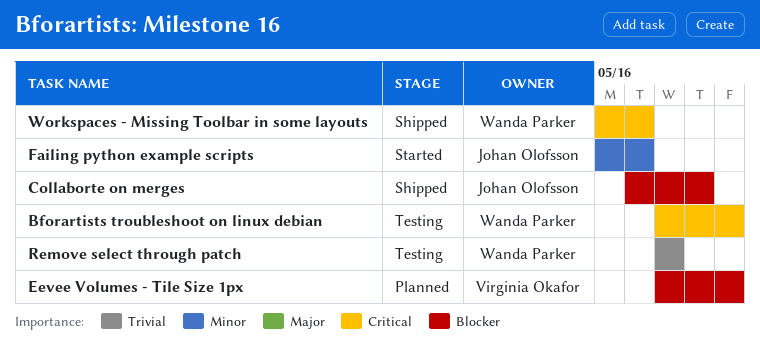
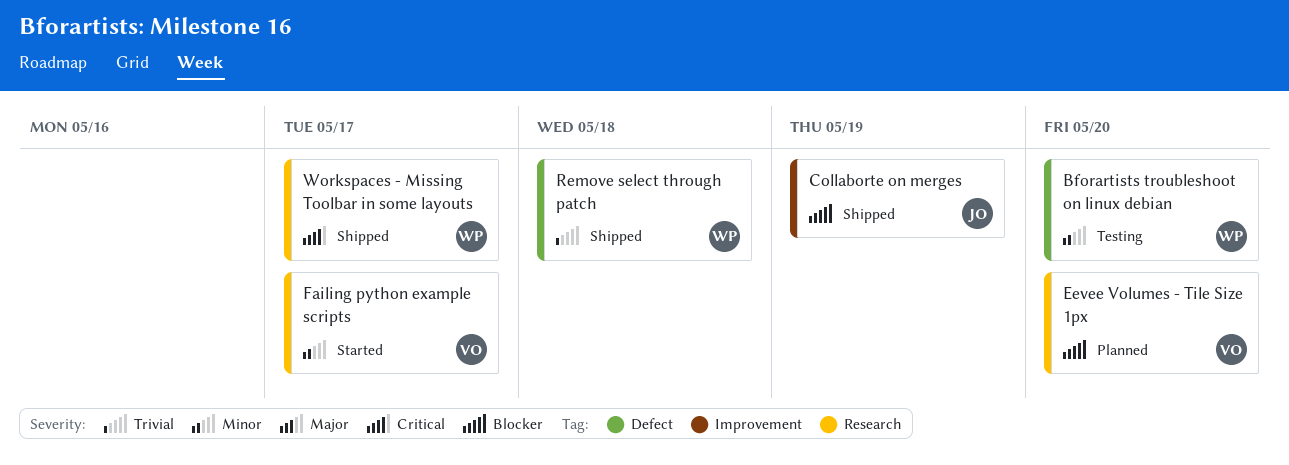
Bforartists troubleshoot on linux debian, priority: Critical -> Minor
Failing python example scripts, owner: Johan Olofsson -> Virginia Okafor
Remove select through patch, status: Testing -> Shipped

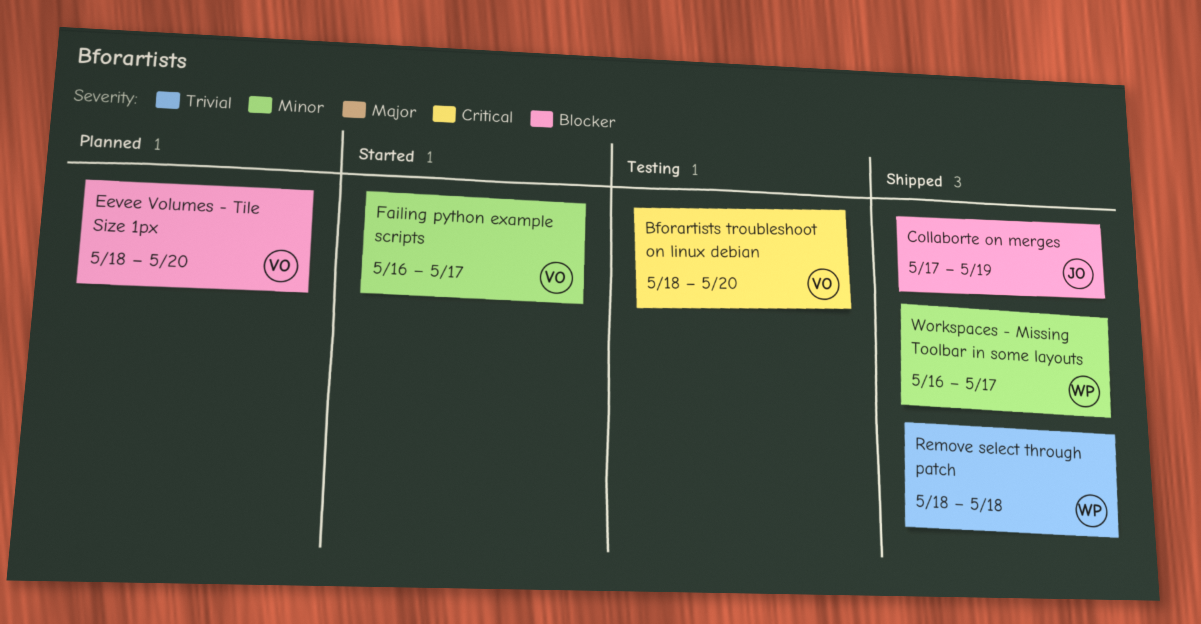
Bforartists troubleshoot on linux debian, owner: WP -> VO
Bforartists troubleshoot on linux debian, priority: Minor -> Critical
Workspaces - Missing Toolbar in some layouts, priority: Critical -> Minor

